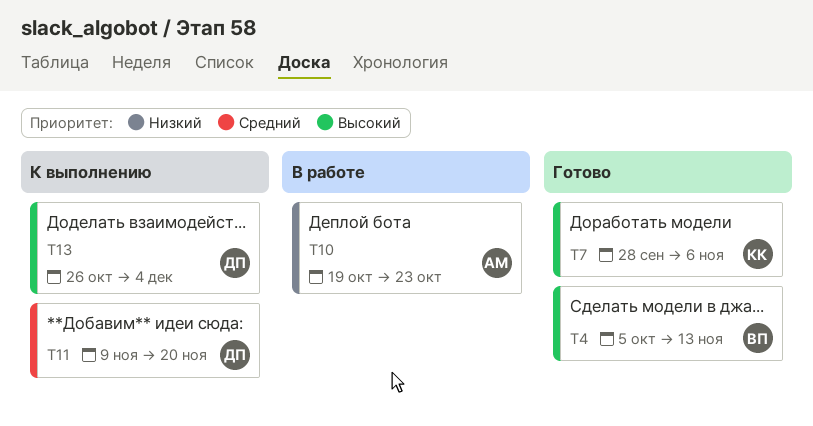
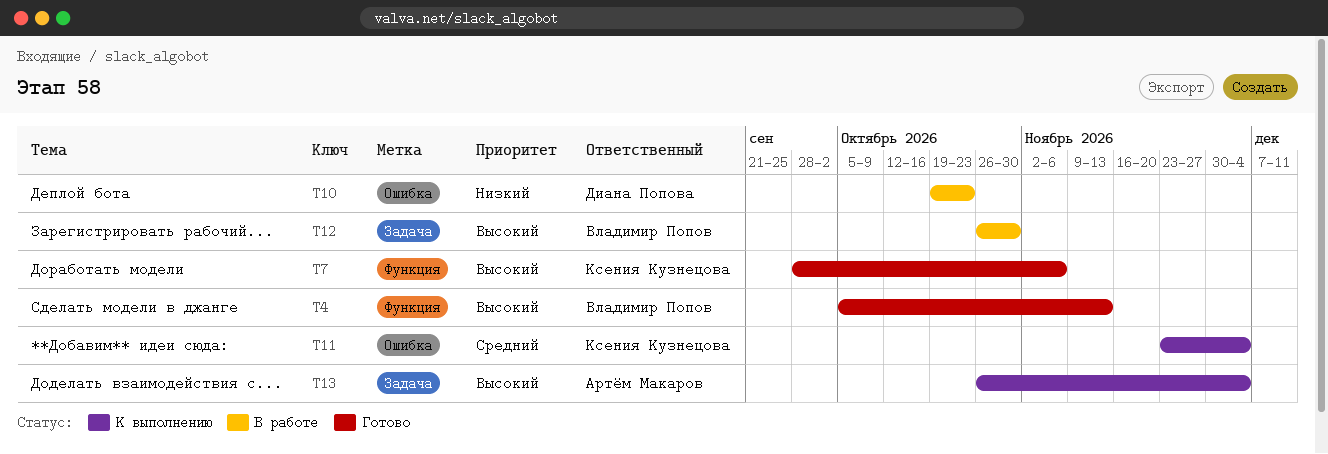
T10, owner: Артём Макаров -> Диана Попова
T11, owner: Диана Попова -> Ксения Кузнецова
T11, start: Nov 9 -> Nov 23
T11, due: Nov 20 -> Dec 4
T12: none -> present
T13, owner: Диана Попова -> Артём Макаров

